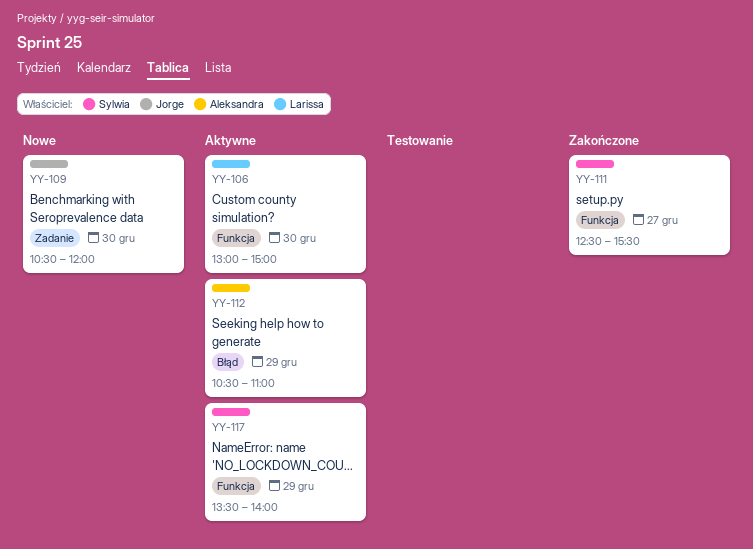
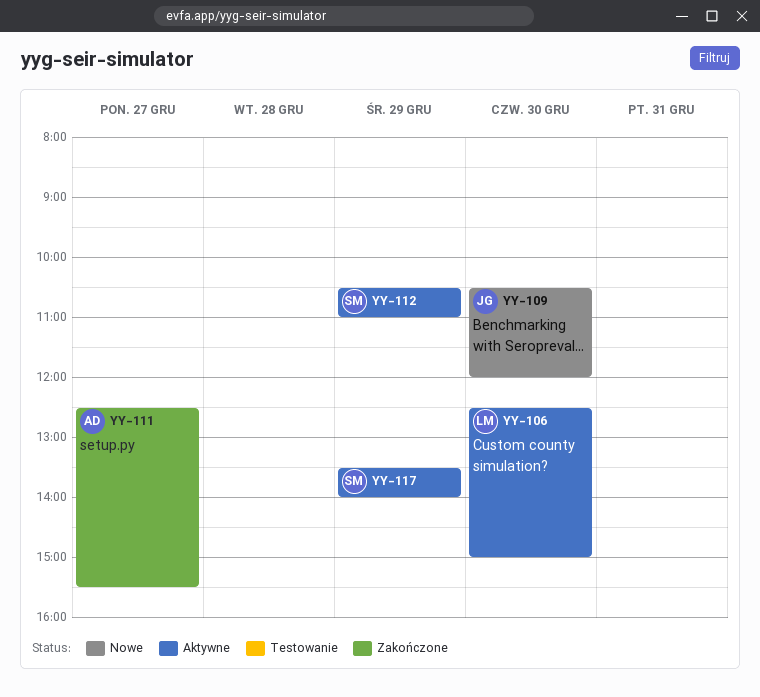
YY-106, begins: 13:00 -> 12:30
YY-111, owner: Sylwia -> Aleksandra
YY-112, owner: Aleksandra -> Sylwia

